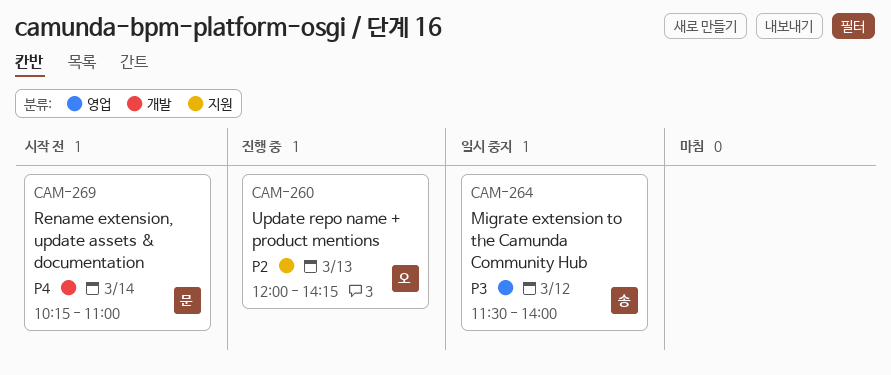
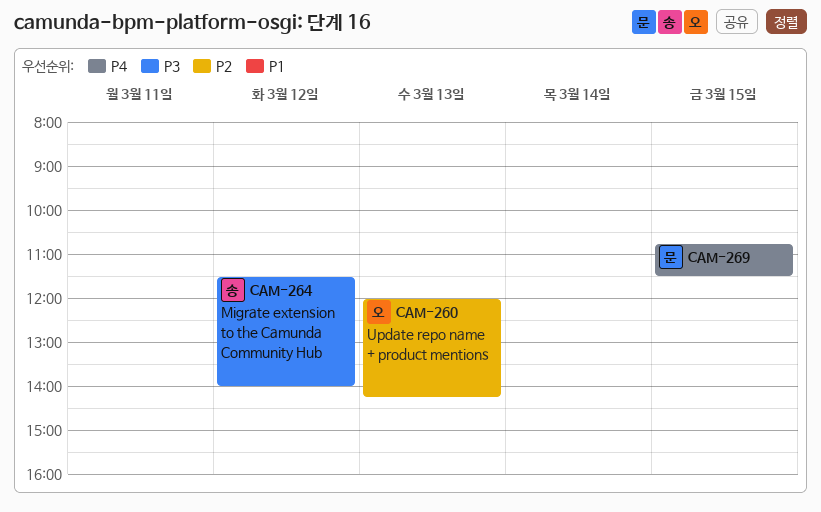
CAM-269, day: Mar 14 -> Mar 15
CAM-269, begins: 10:15 -> 10:45
CAM-269, ends: 11:00 -> 11:30

